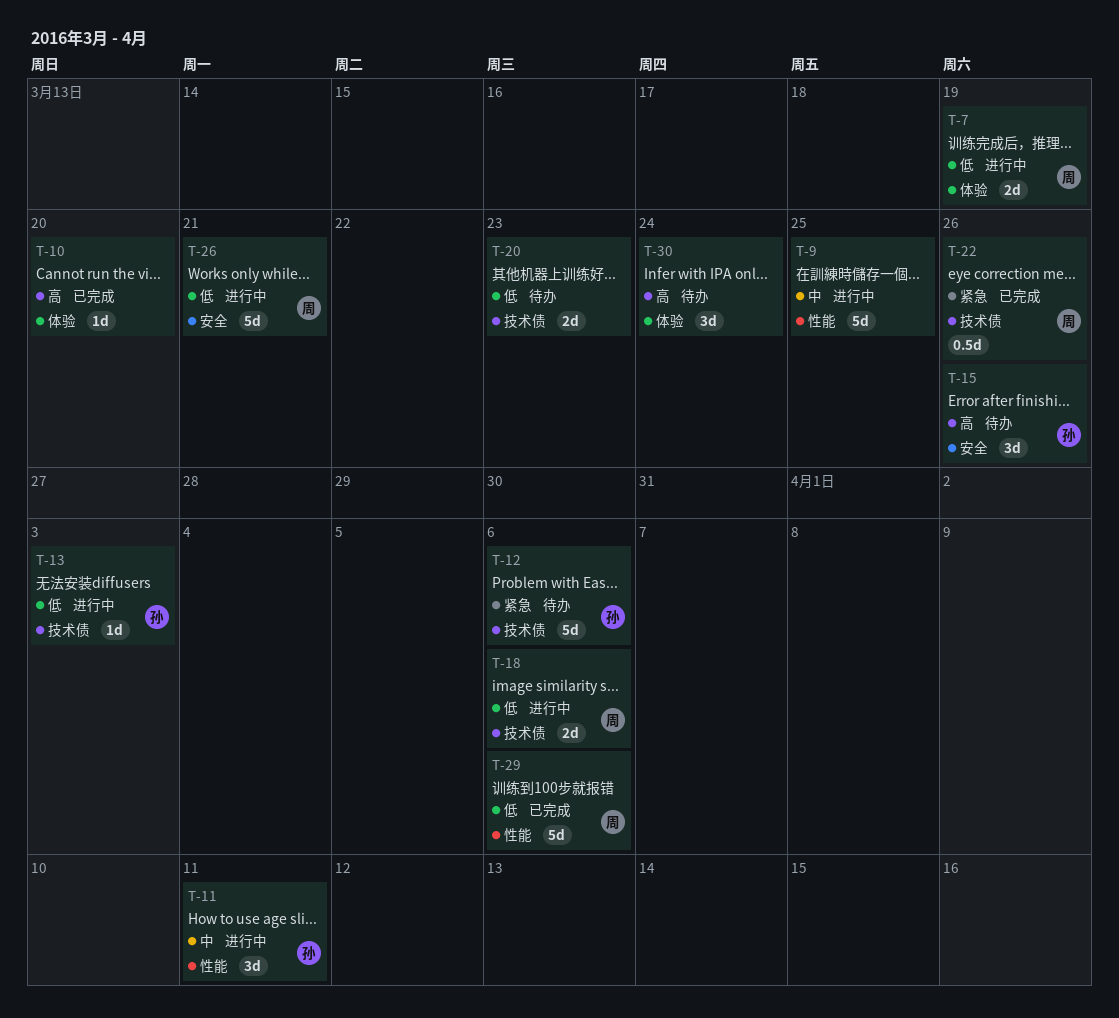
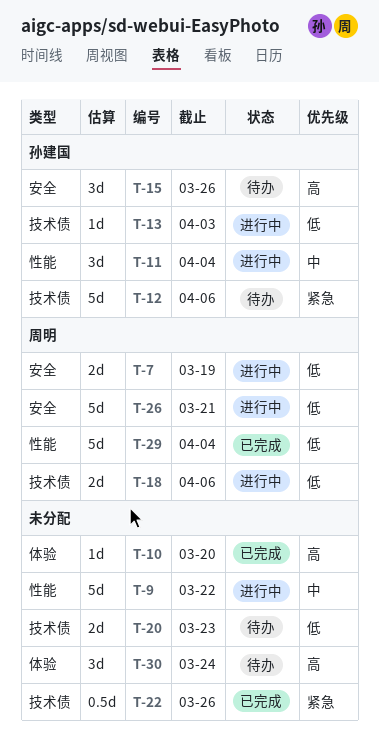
T-7, label: 体验 -> 安全
T-9, due: Mar 25 -> Mar 22
T-11, due: Apr 11 -> Apr 4
T-22, owner: 周明 -> none
T-29, due: Apr 6 -> Apr 4

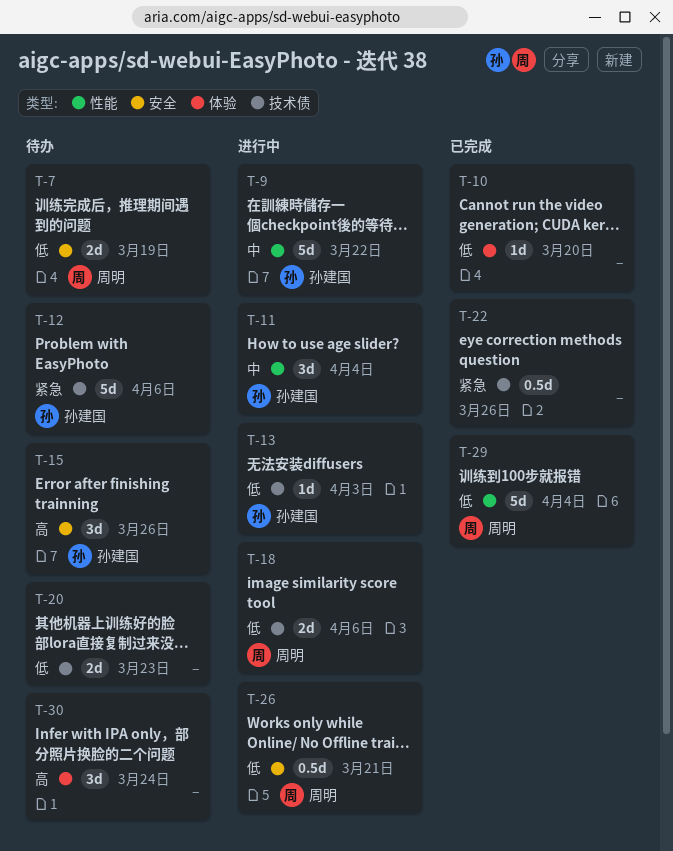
T-7, status: 进行中 -> 待办
T-9, owner: none -> 孙建国
T-10, priority: 高 -> 低
T-26, estimate: 5d -> 0.5d

